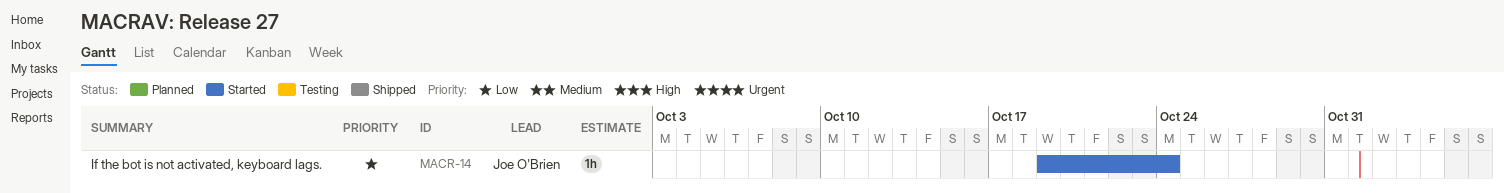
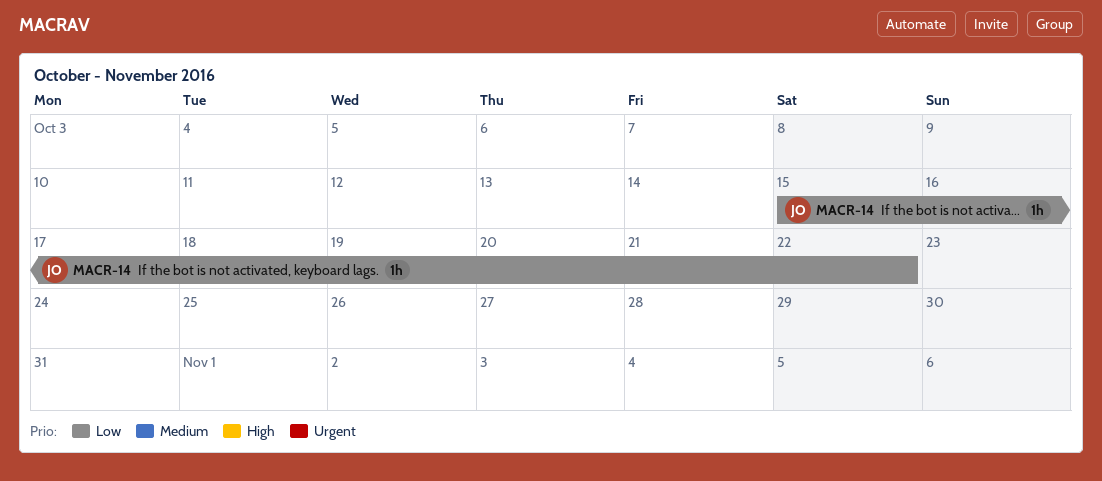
MACR-14, start: Oct 19 -> Oct 15
MACR-14, due: Oct 24 -> Oct 22

